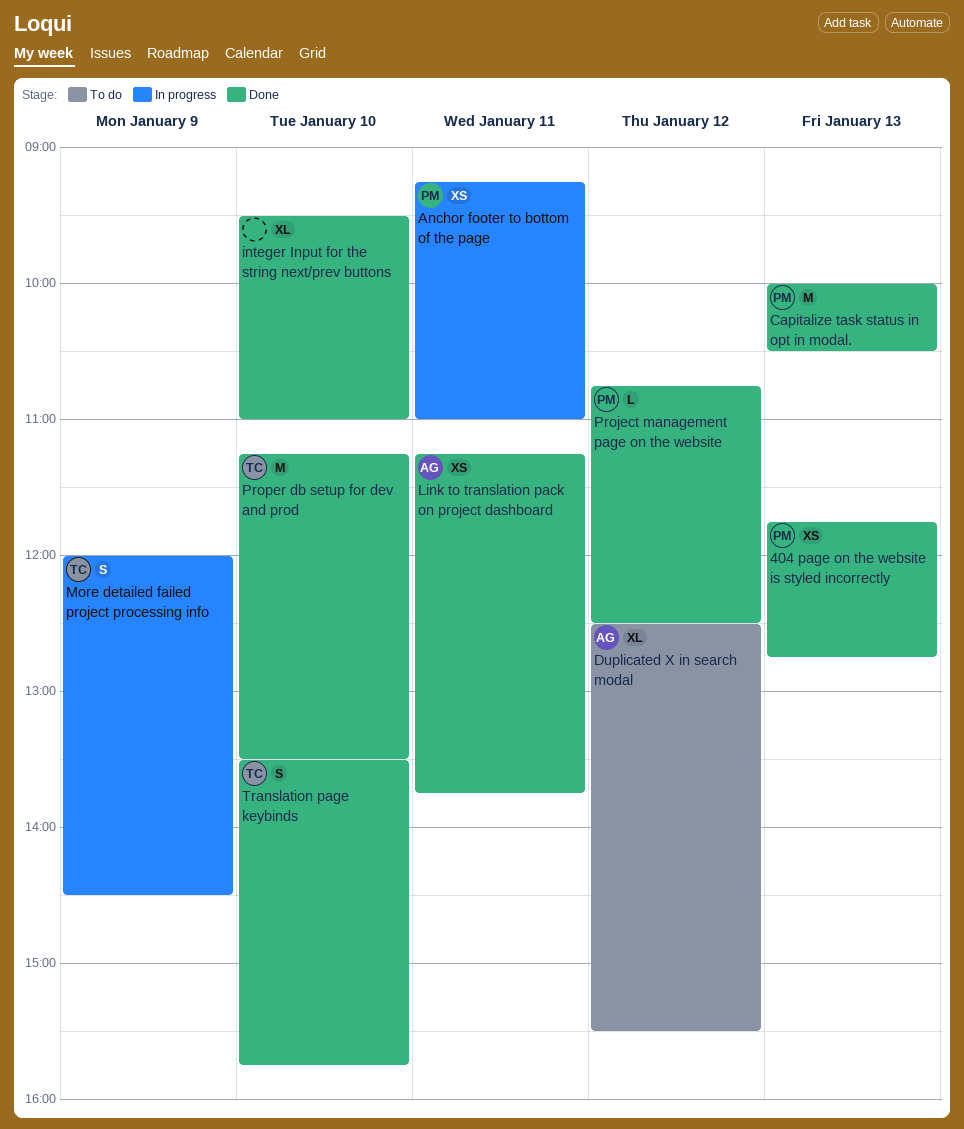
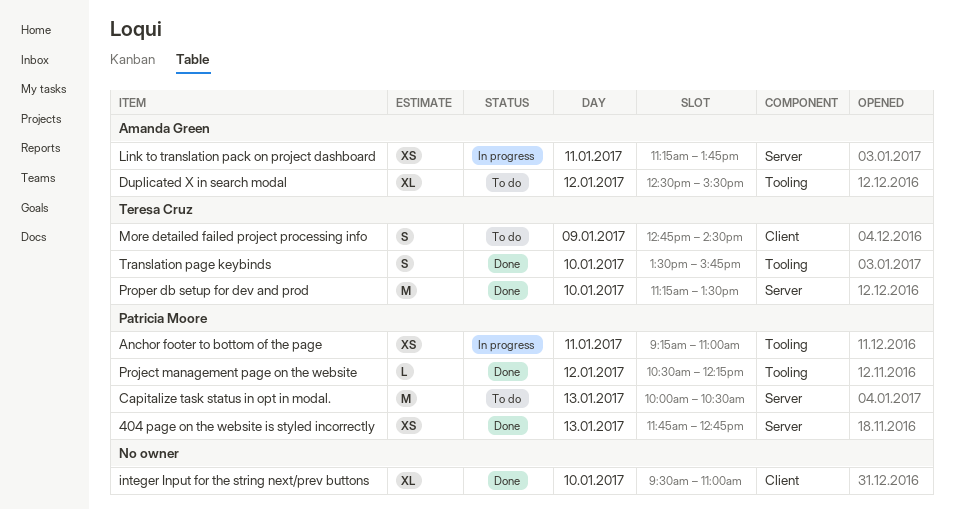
Capitalize task status in opt in modal., status: Done -> To do
Link to translation pack on project dashboard, status: Done -> In progress
More detailed failed project processing info, status: In progress -> To do
More detailed failed project processing info, begins: 12:00 -> 12:45
Project management page on the website, begins: 10:45 -> 10:30
Project management page on the website, ends: 12:30 -> 12:15

